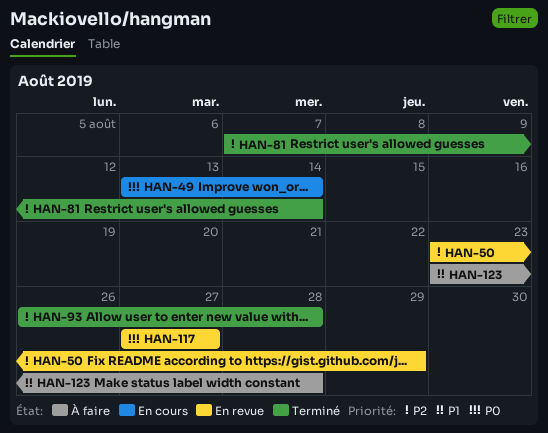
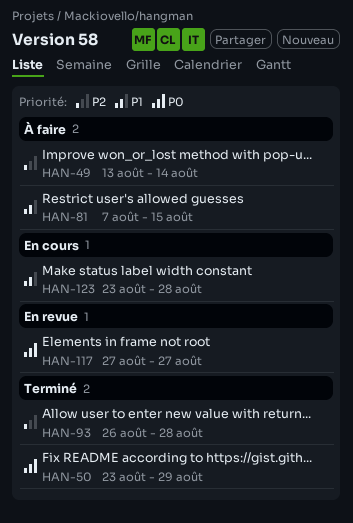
HAN-49, status: En cours -> À faire
HAN-49, priority: P0 -> P2
HAN-50, status: En revue -> Terminé
HAN-50, priority: P2 -> P0
HAN-81, status: Terminé -> À faire
HAN-81, priority: P2 -> P1
HAN-81, due: Aug 14 -> Aug 15
HAN-123, status: À faire -> En cours

